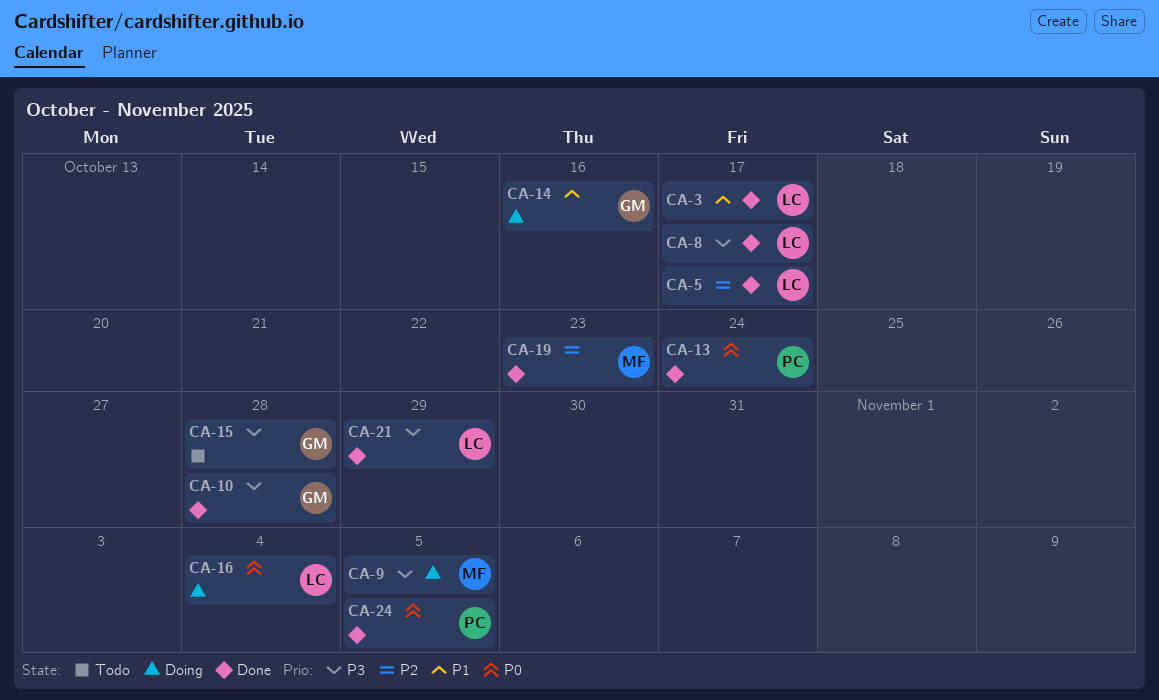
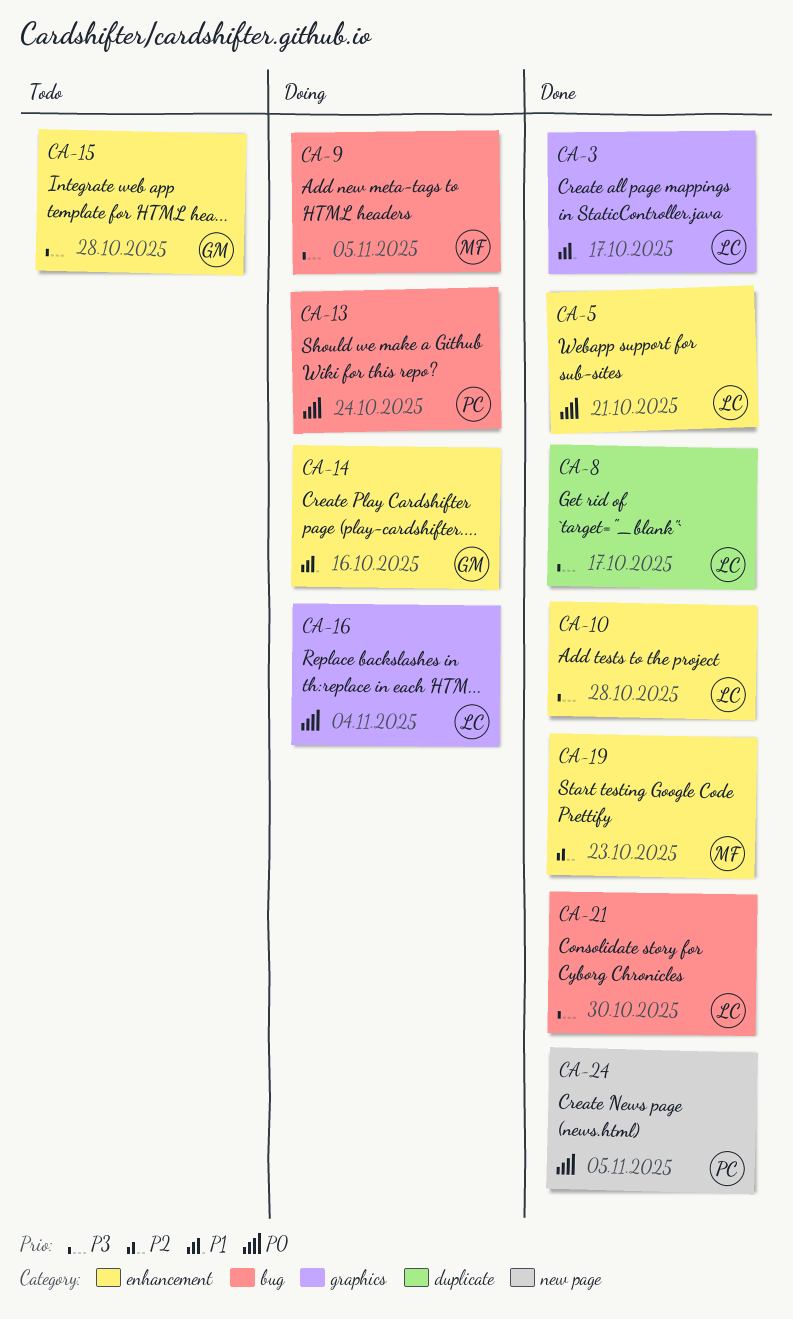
CA-5, priority: P2 -> P0
CA-5, due: Oct 17 -> Oct 21
CA-10, owner: GM -> LC
CA-13, status: Done -> Doing
CA-21, due: Oct 29 -> Oct 30

